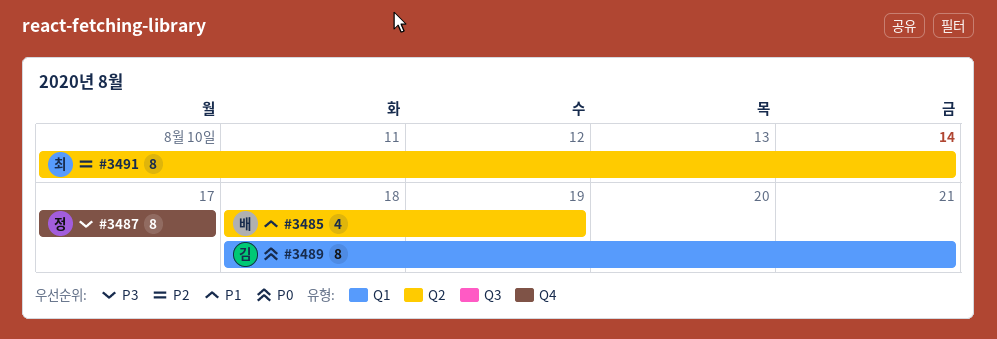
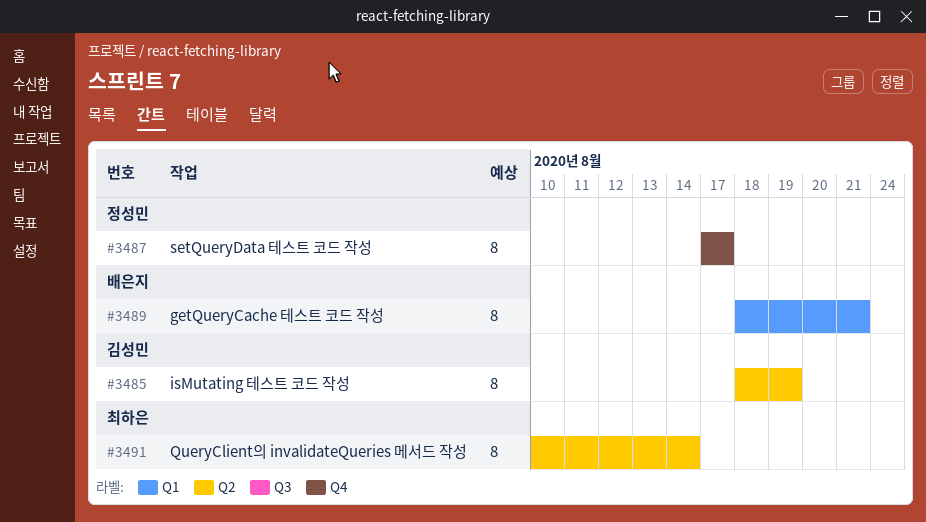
#3485, owner: 배은지 -> 김성민
#3485, estimate: 4 -> 8
#3489, owner: 김성민 -> 배은지

